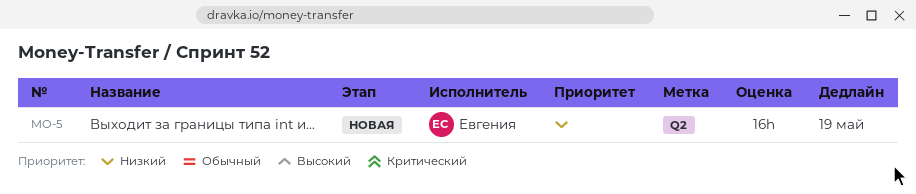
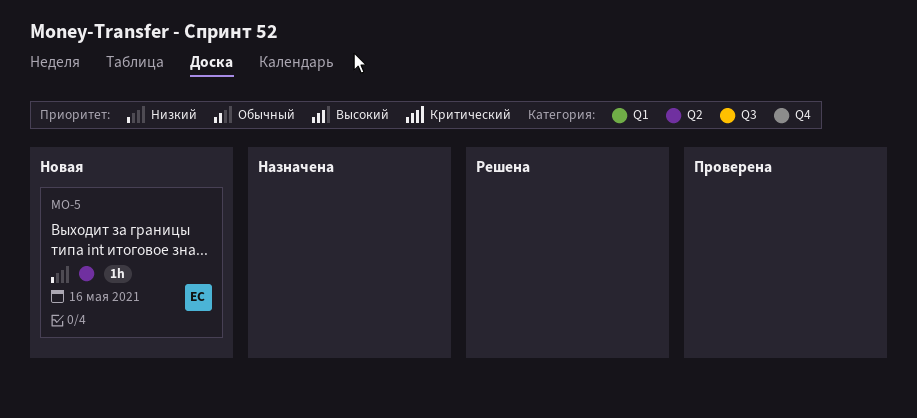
MO-5, estimate: 16h -> 1h
MO-5, due: May 19 -> May 16

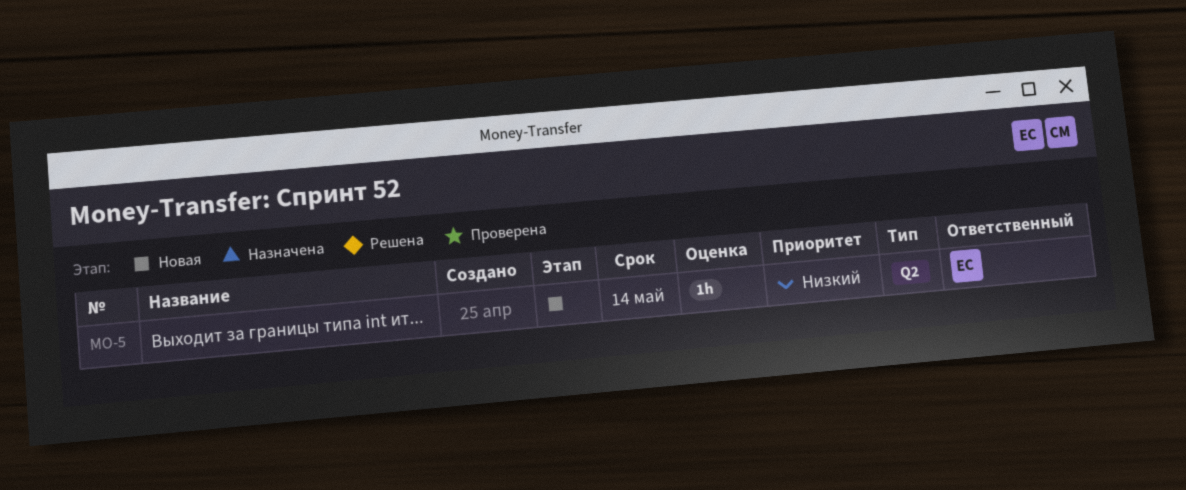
MO-5, due: May 16 -> May 14

